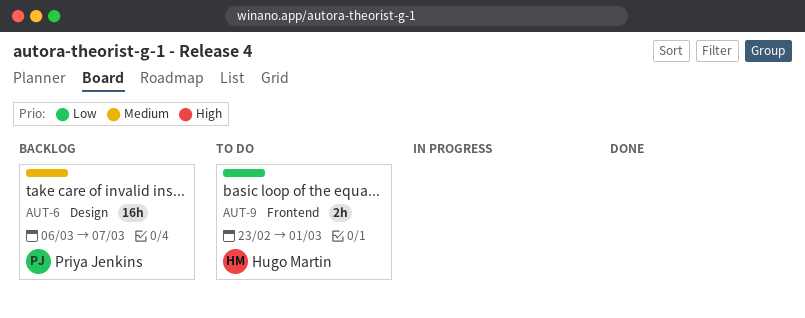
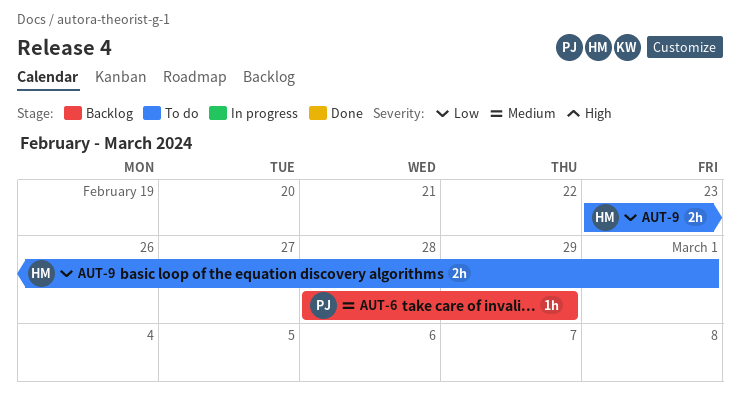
AUT-6, estimate: 16h -> 1h
AUT-6, start: Mar 6 -> Feb 28
AUT-6, due: Mar 7 -> Feb 29

